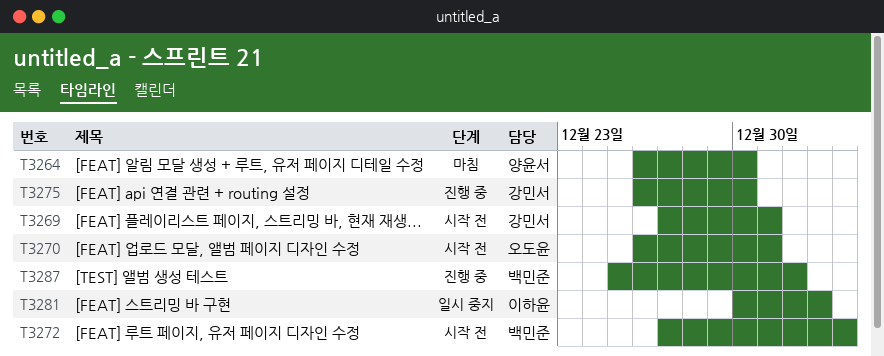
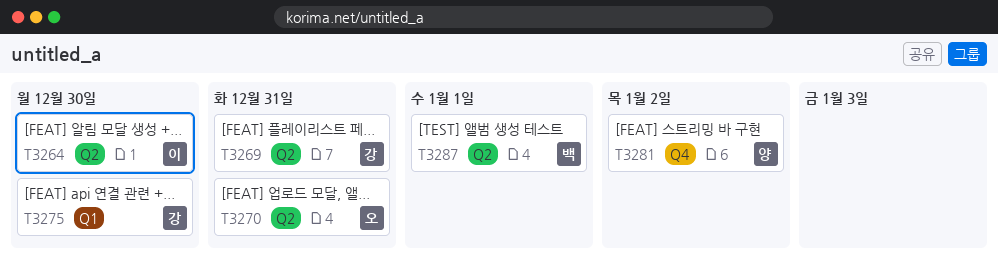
T3264, owner: 양윤서 -> 이하윤
T3272: present -> none
T3281, owner: 이하윤 -> 양윤서

